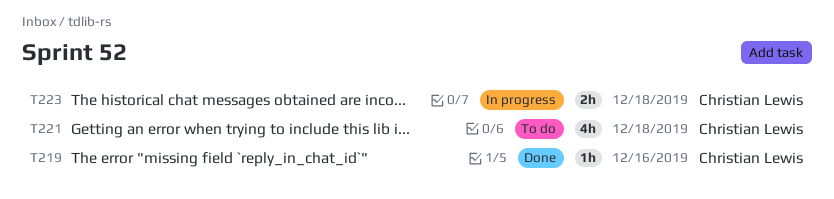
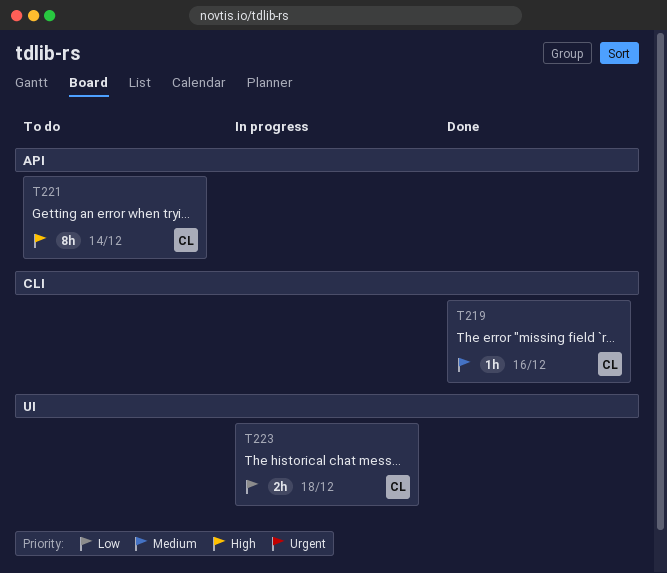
T221, estimate: 4h -> 8h
T221, due: Dec 18 -> Dec 14

